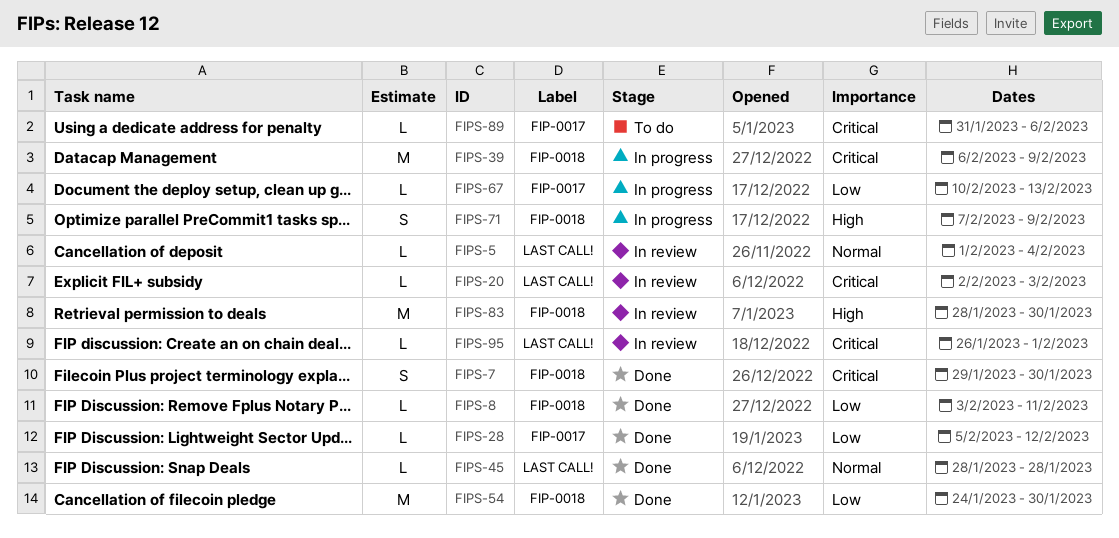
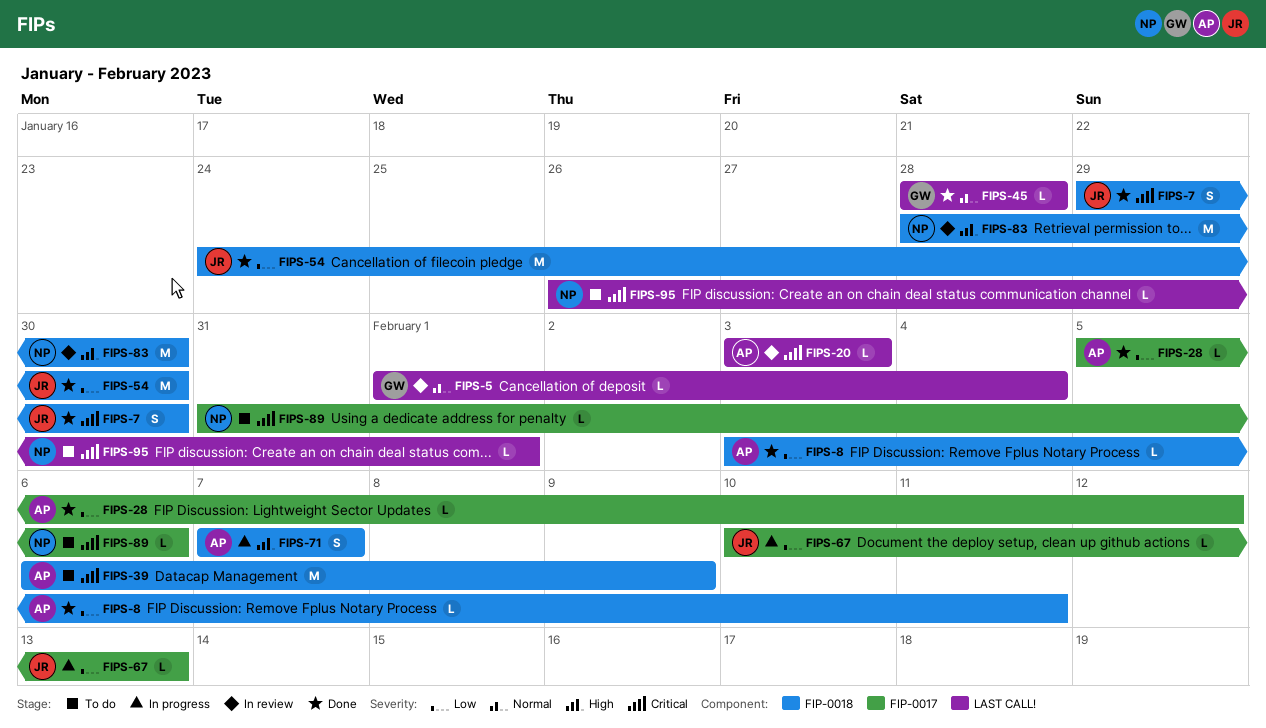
FIPS-20, start: Feb 2 -> Feb 3
FIPS-39, status: In progress -> To do
FIPS-71, due: Feb 9 -> Feb 7
FIPS-95, status: In review -> To do

